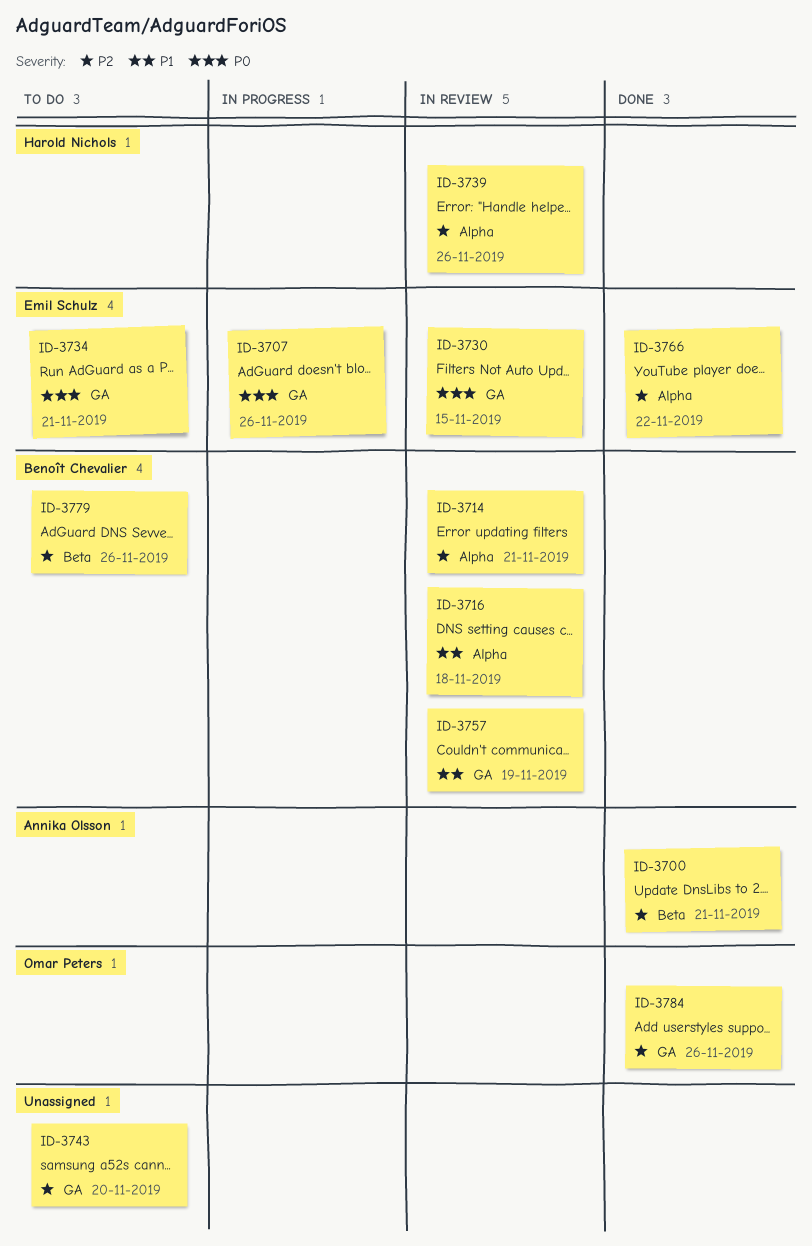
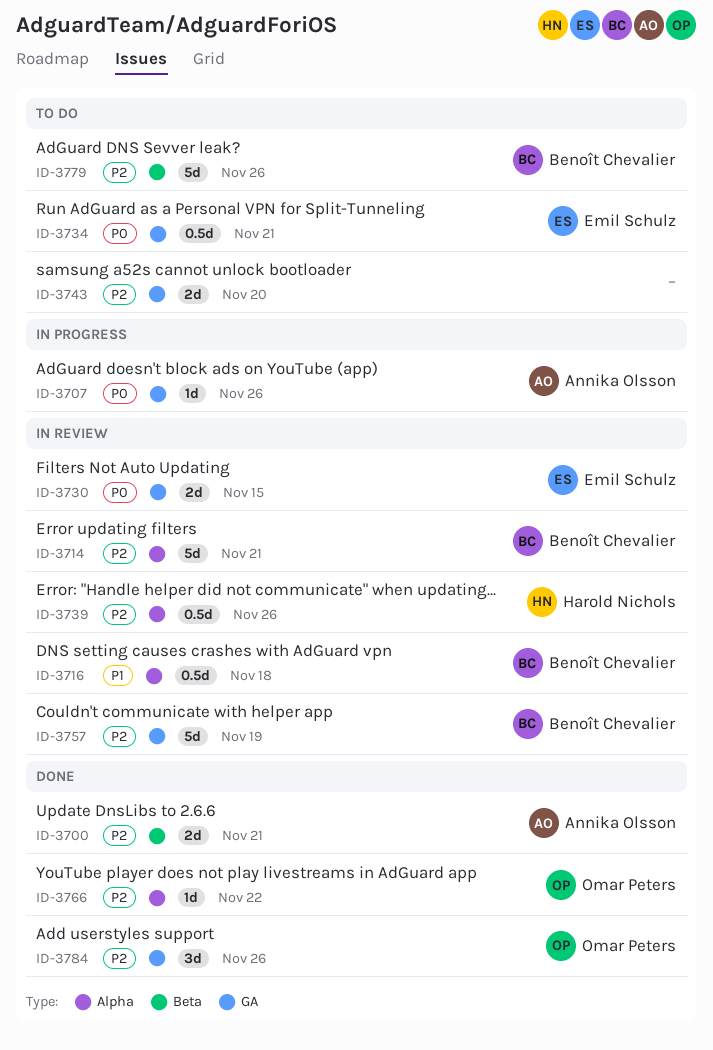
ID-3707, owner: Emil Schulz -> Annika Olsson
ID-3757, priority: P1 -> P2
ID-3766, owner: Emil Schulz -> Omar Peters

